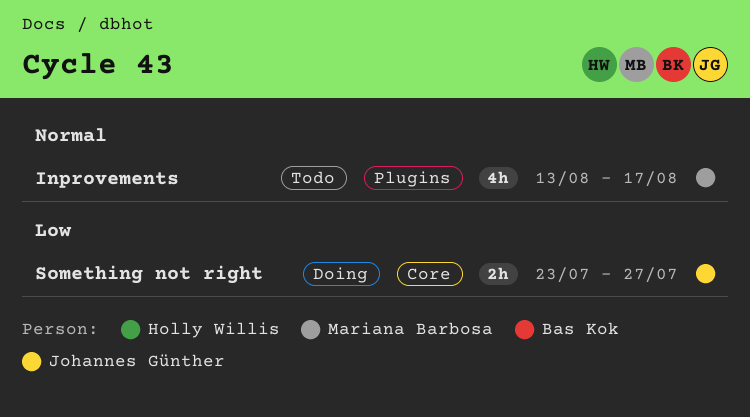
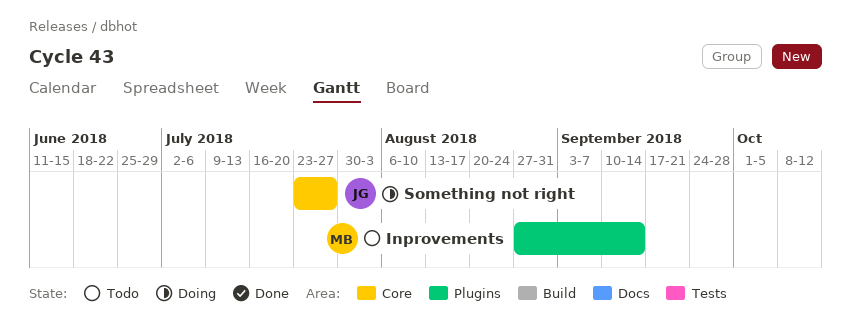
Inprovements, start: Aug 13 -> Aug 27
Inprovements, due: Aug 17 -> Sep 14

